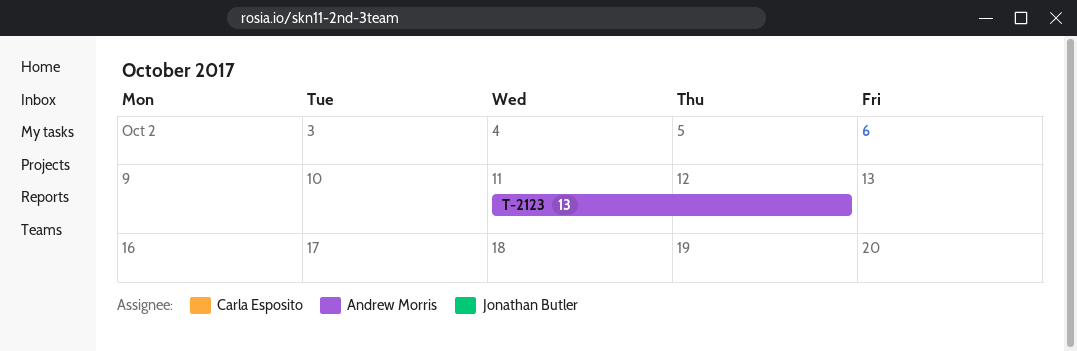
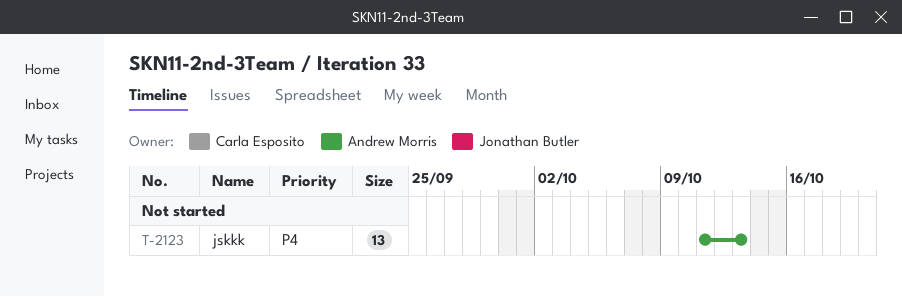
T-2123, due: Oct 12 -> Oct 13

